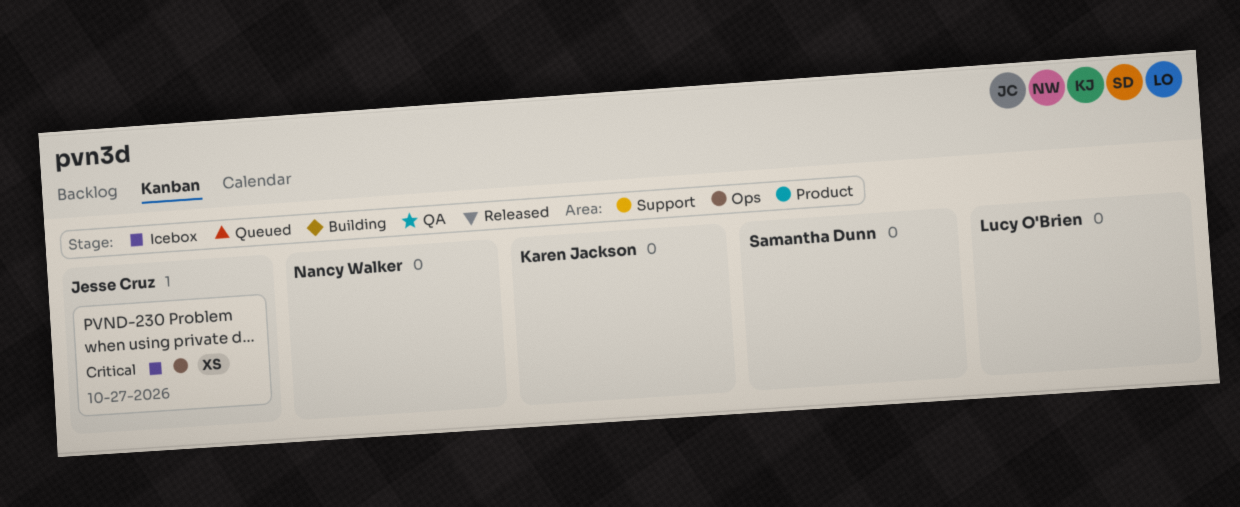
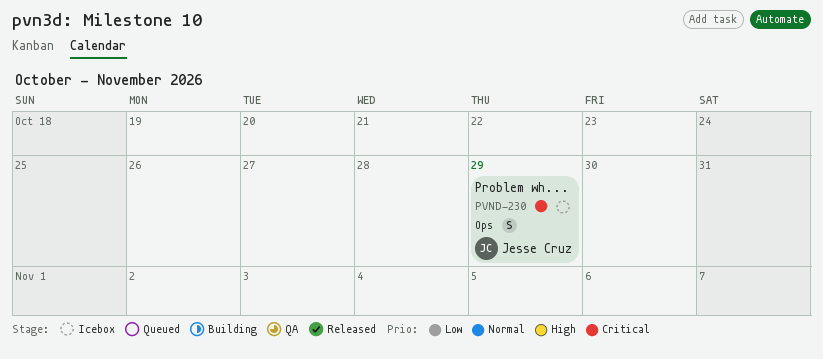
PVND-230, estimate: XS -> S
PVND-230, due: Oct 27 -> Oct 29

